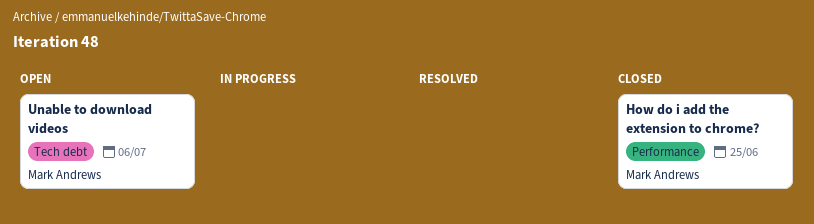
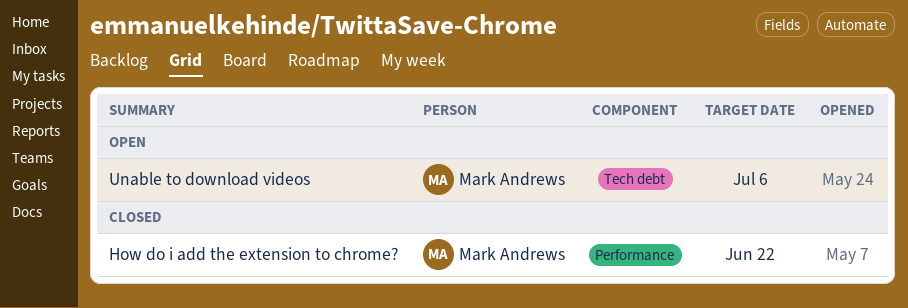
How do i add the extension to chrome?, due: Jun 25 -> Jun 22

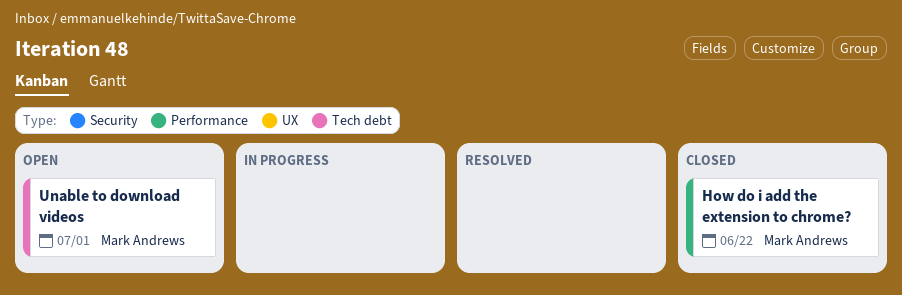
Unable to download videos, due: Jul 6 -> Jul 1

